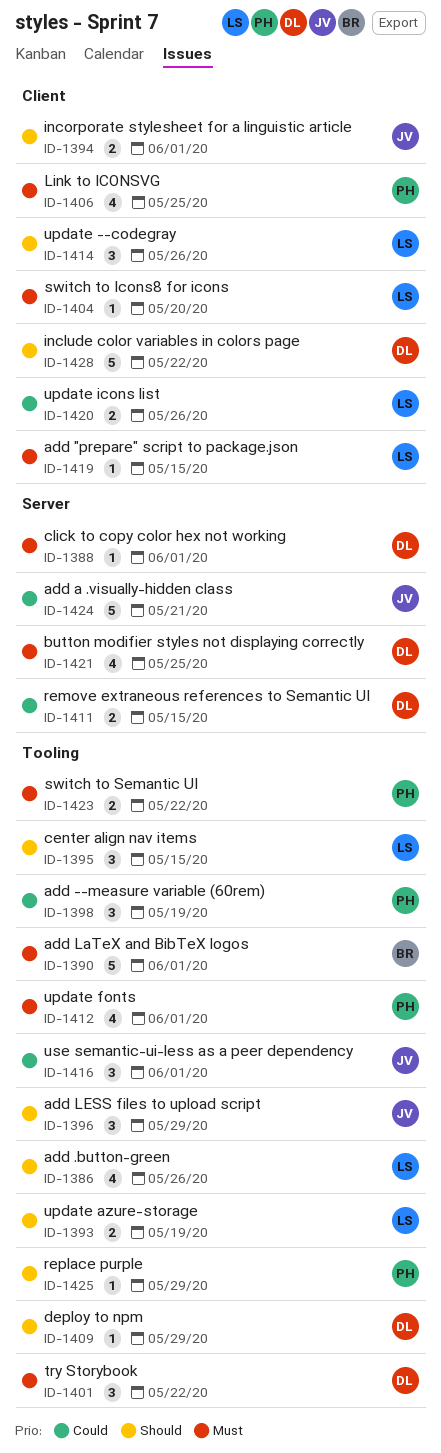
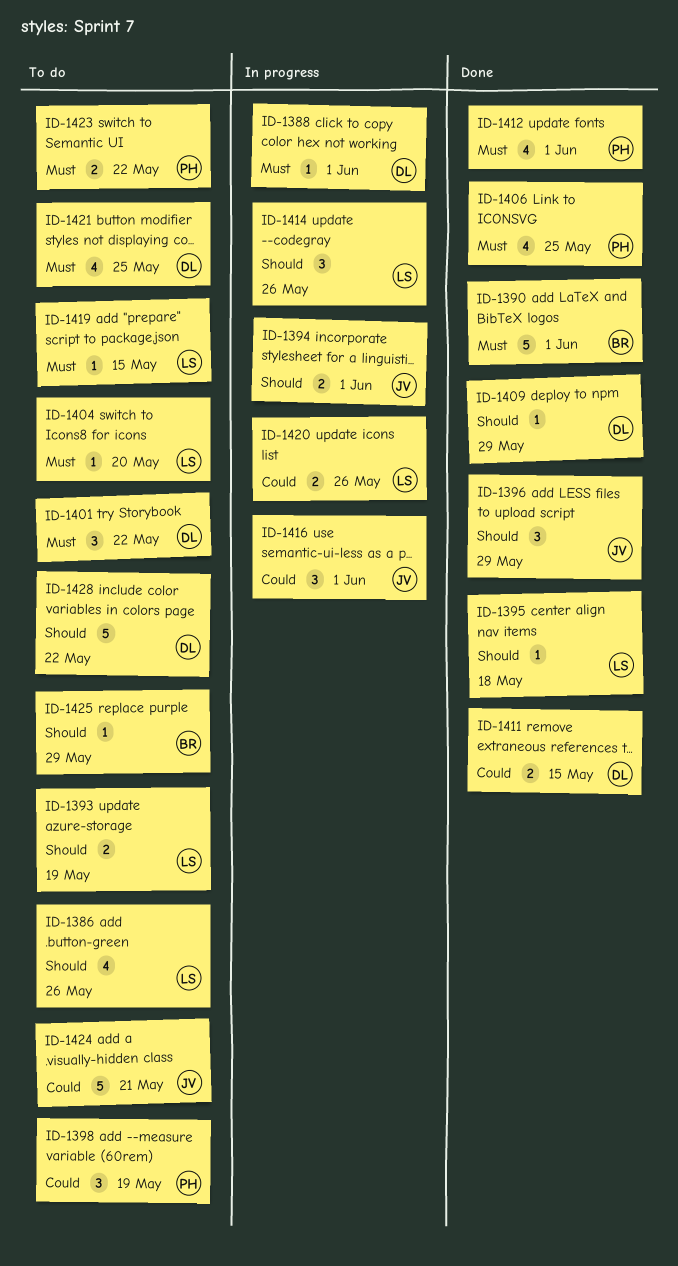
ID-1395, estimate: 3 -> 1
ID-1395, due: May 15 -> May 18
ID-1425, owner: PH -> BR

